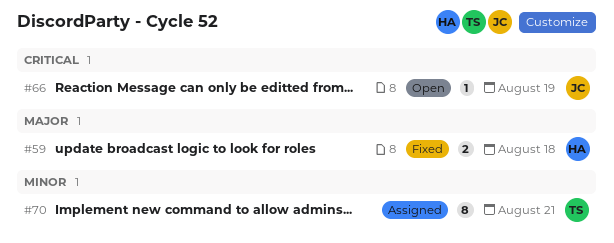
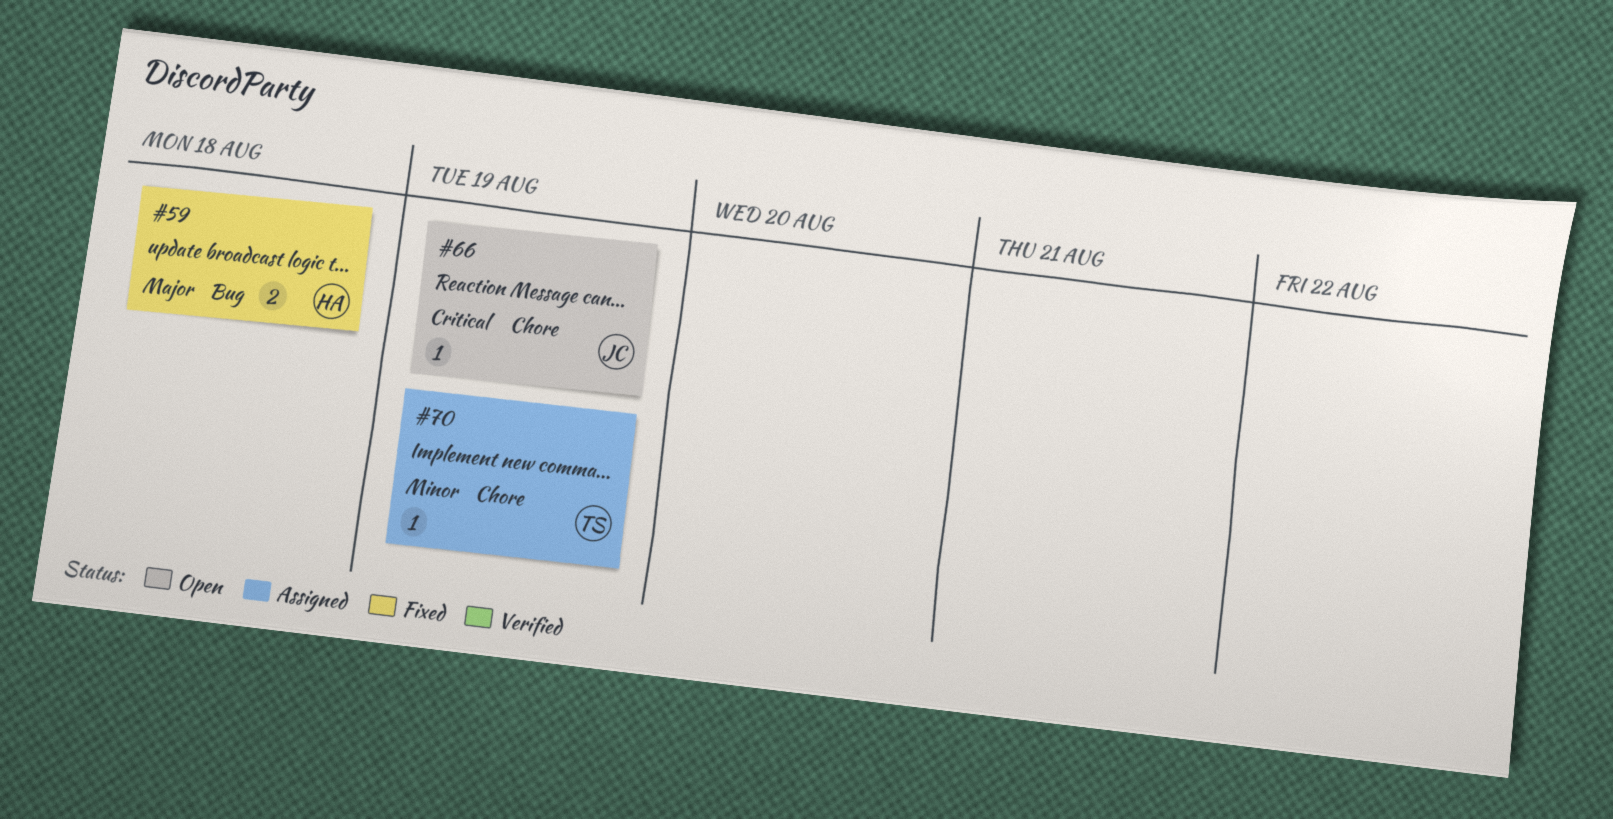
#70, estimate: 8 -> 1
#70, due: Aug 21 -> Aug 19

